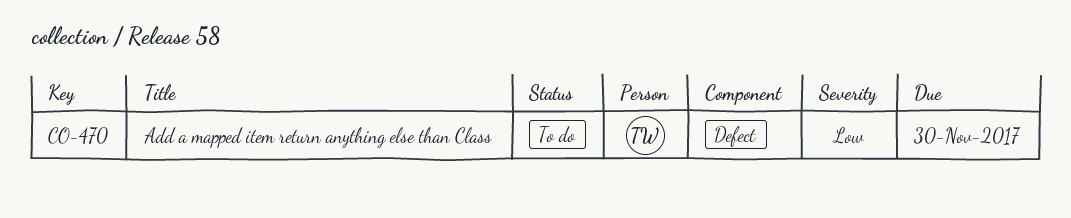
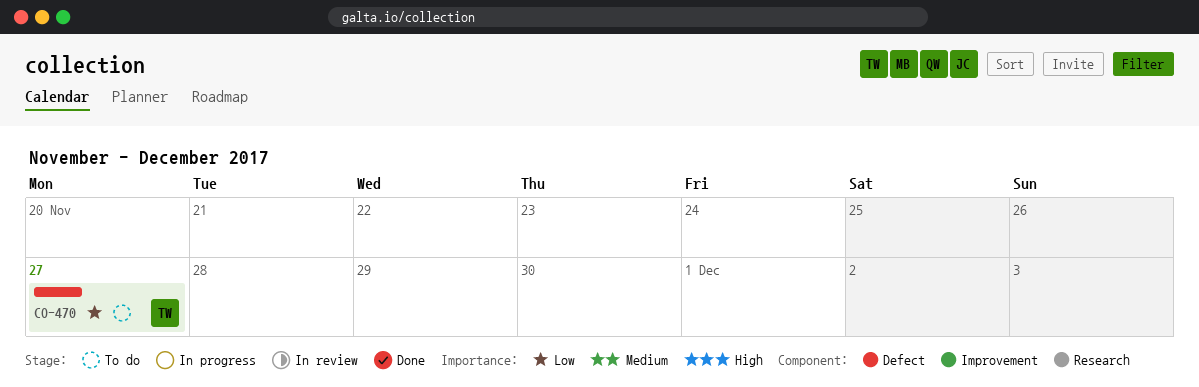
CO-470, due: Nov 30 -> Nov 27

